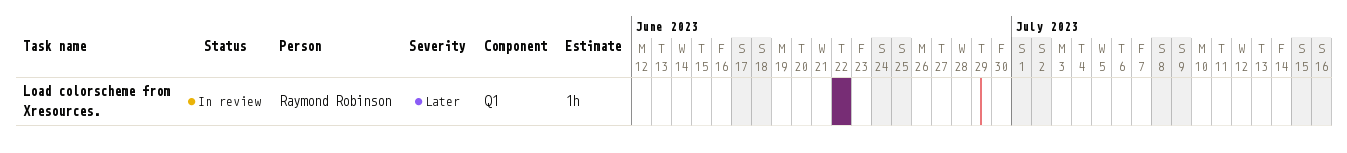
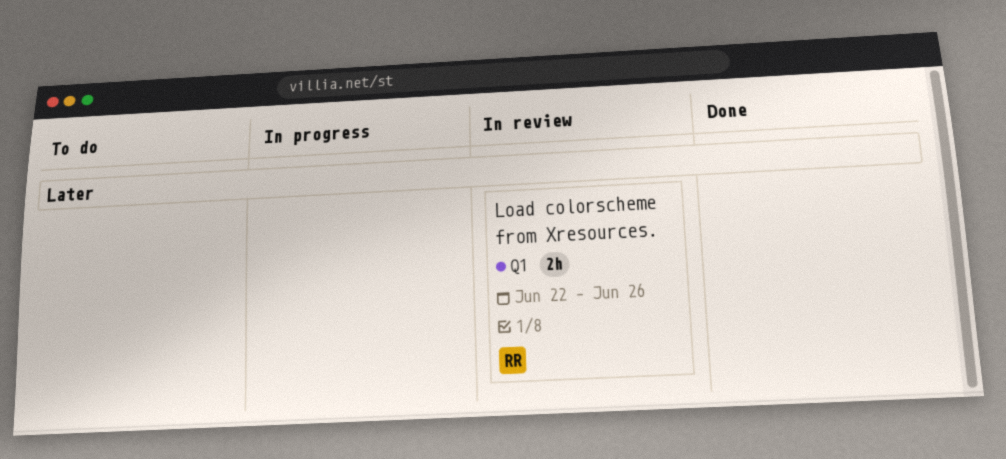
Load colorscheme from Xresources., estimate: 1h -> 2h
Load colorscheme from Xresources., due: Jun 22 -> Jun 26

